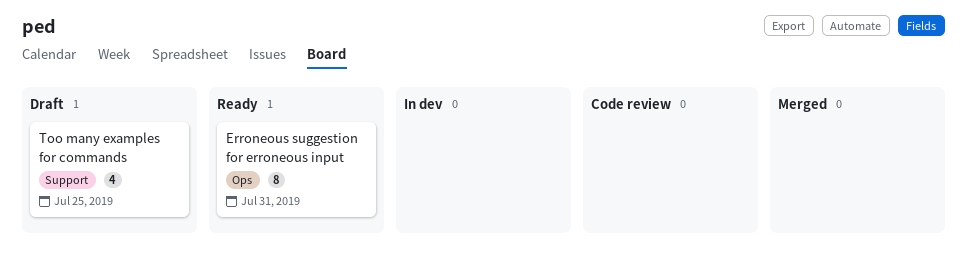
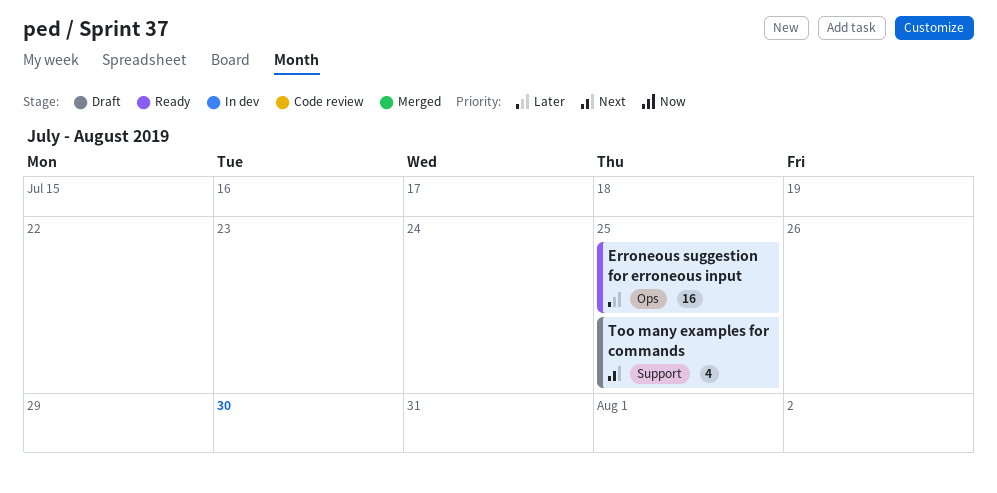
Erroneous suggestion for erroneous input, estimate: 8 -> 16
Erroneous suggestion for erroneous input, due: Jul 31 -> Jul 25

